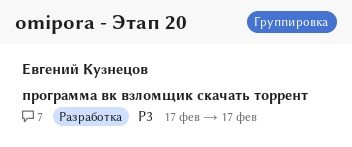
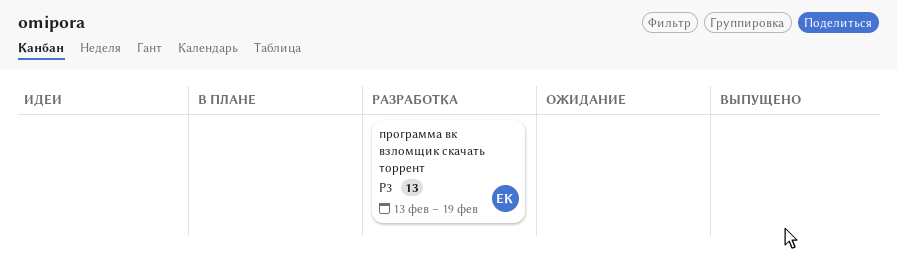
программа вк взломщик скачать торрент, start: Feb 17 -> Feb 13
программа вк взломщик скачать торрент, due: Feb 17 -> Feb 19

